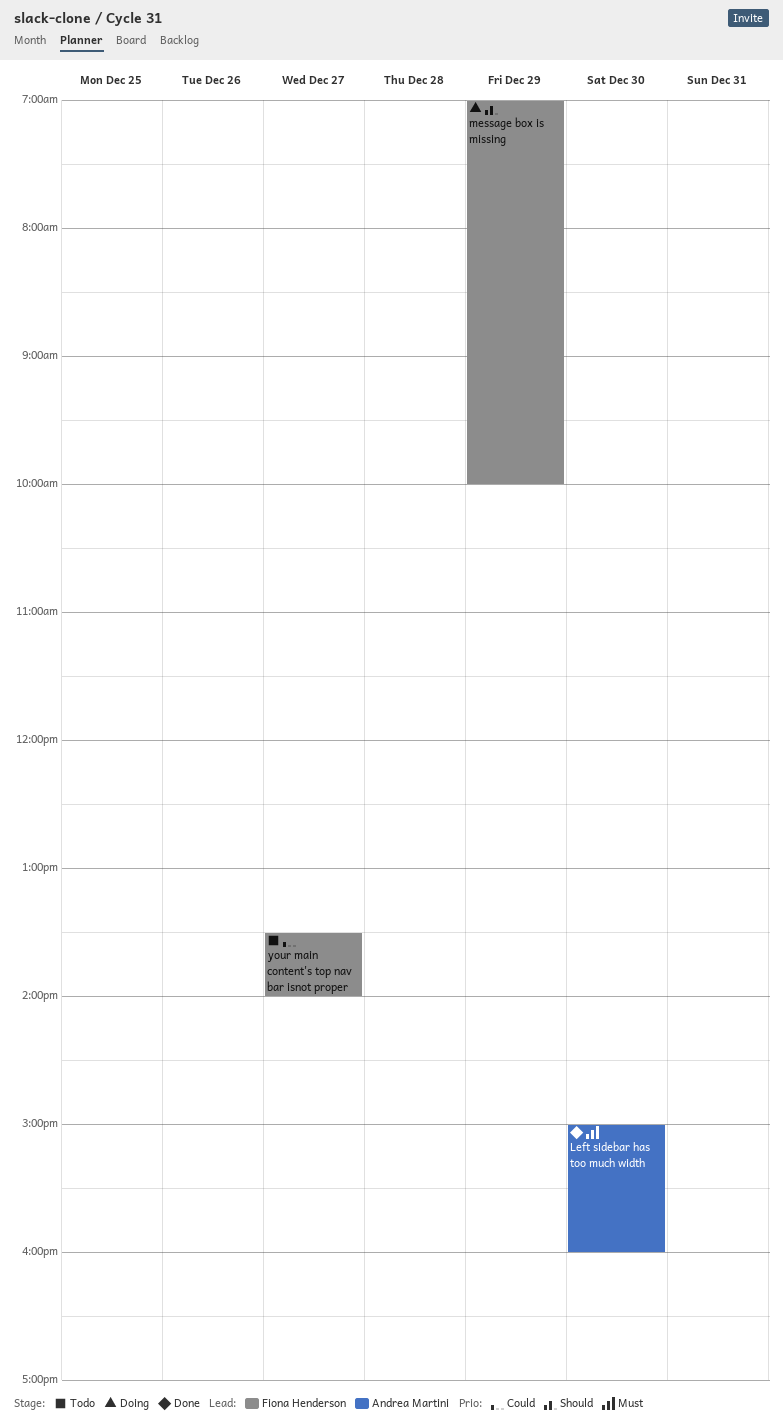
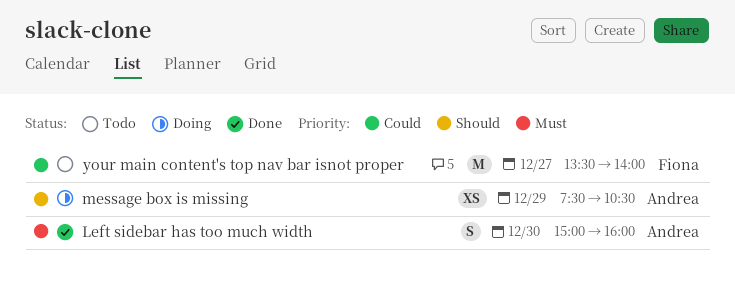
message box is missing, owner: Fiona Henderson -> Andrea Martini
message box is missing, begins: 07:00 -> 07:30
message box is missing, ends: 10:00 -> 10:30

